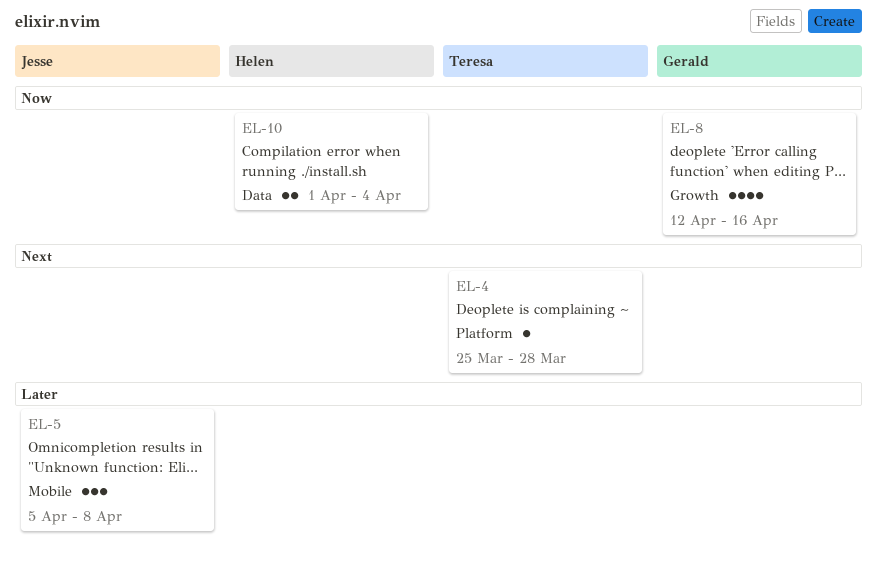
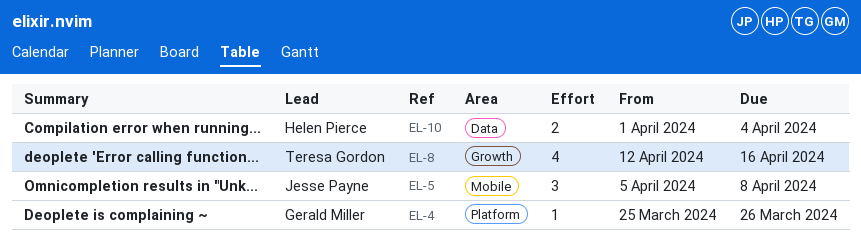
EL-4, owner: Teresa Gordon -> Gerald Miller
EL-4, due: Mar 28 -> Mar 26
EL-8, owner: Gerald Miller -> Teresa Gordon

